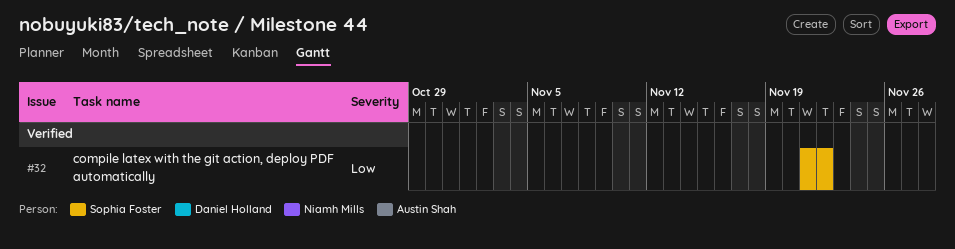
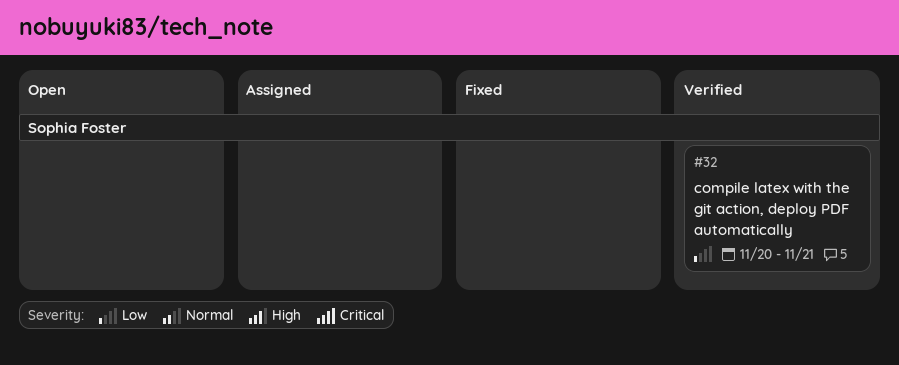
#32, start: Nov 21 -> Nov 20
#32, due: Nov 22 -> Nov 21

